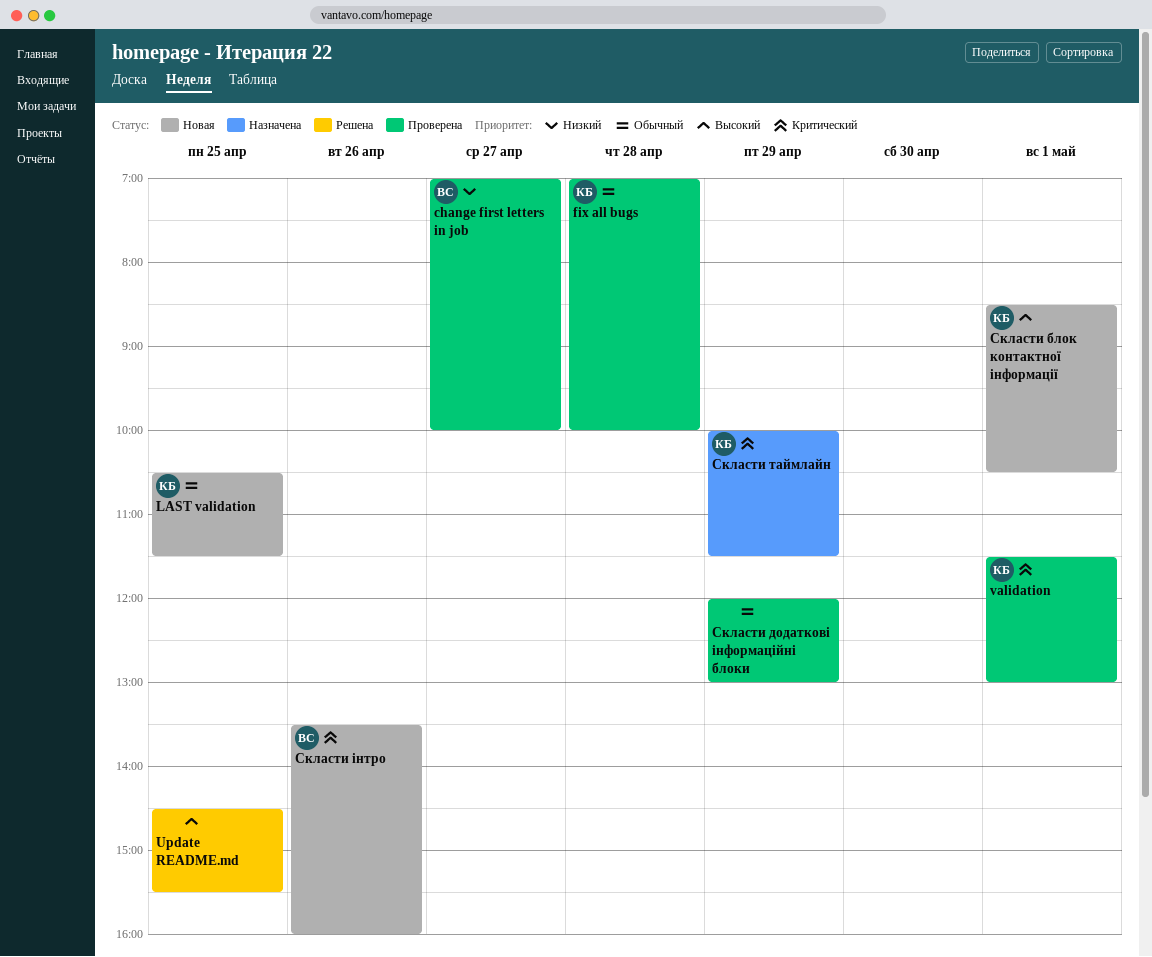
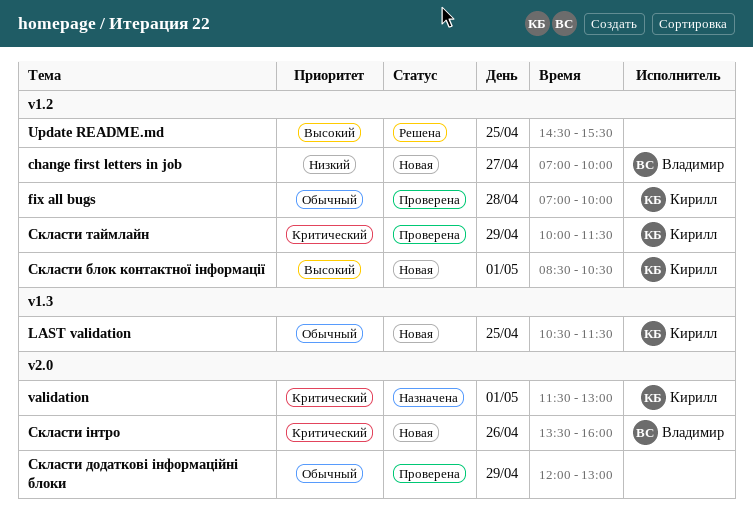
change first letters in job, status: Проверена -> Новая
validation, status: Проверена -> Назначена
Скласти таймлайн, status: Назначена -> Проверена

